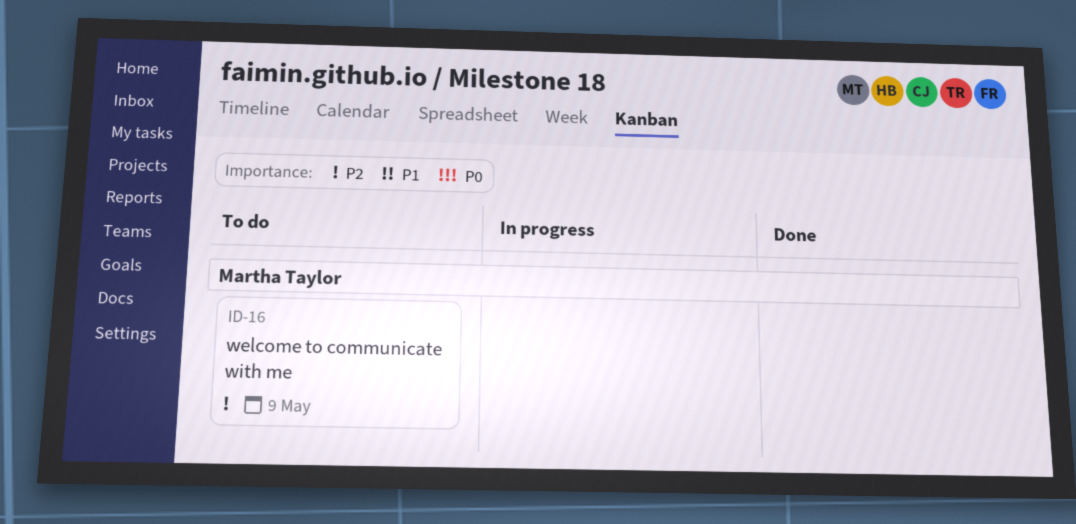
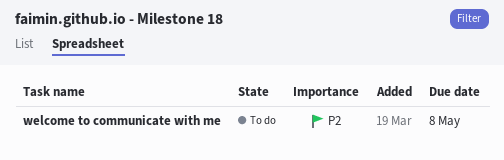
welcome to communicate with me, due: May 9 -> May 8

